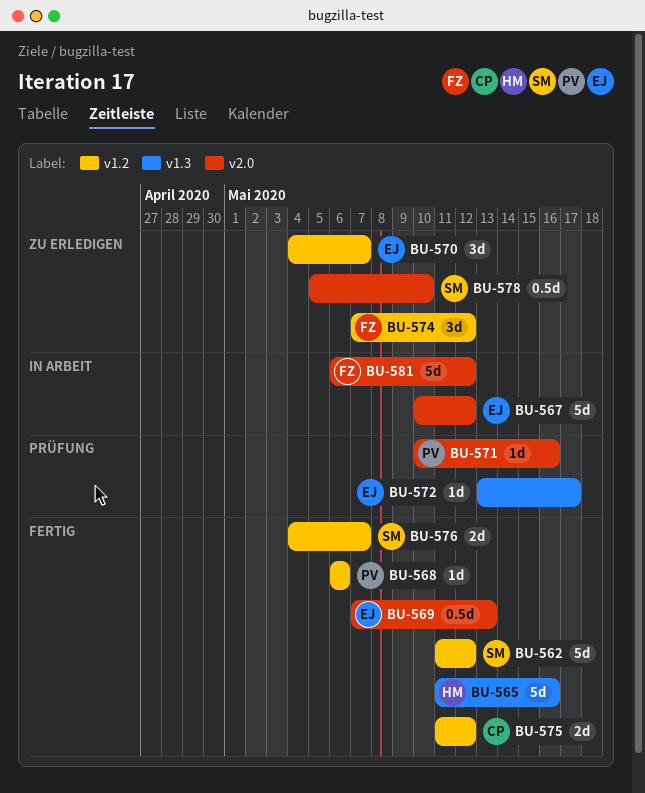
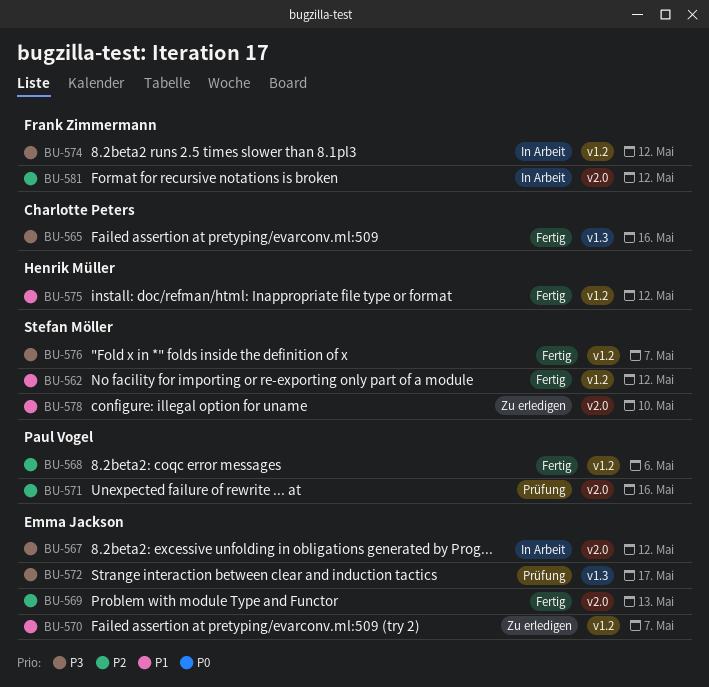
BU-565, owner: Henrik Müller -> Charlotte Peters
BU-574, status: Zu erledigen -> In Arbeit
BU-575, owner: Charlotte Peters -> Henrik Müller

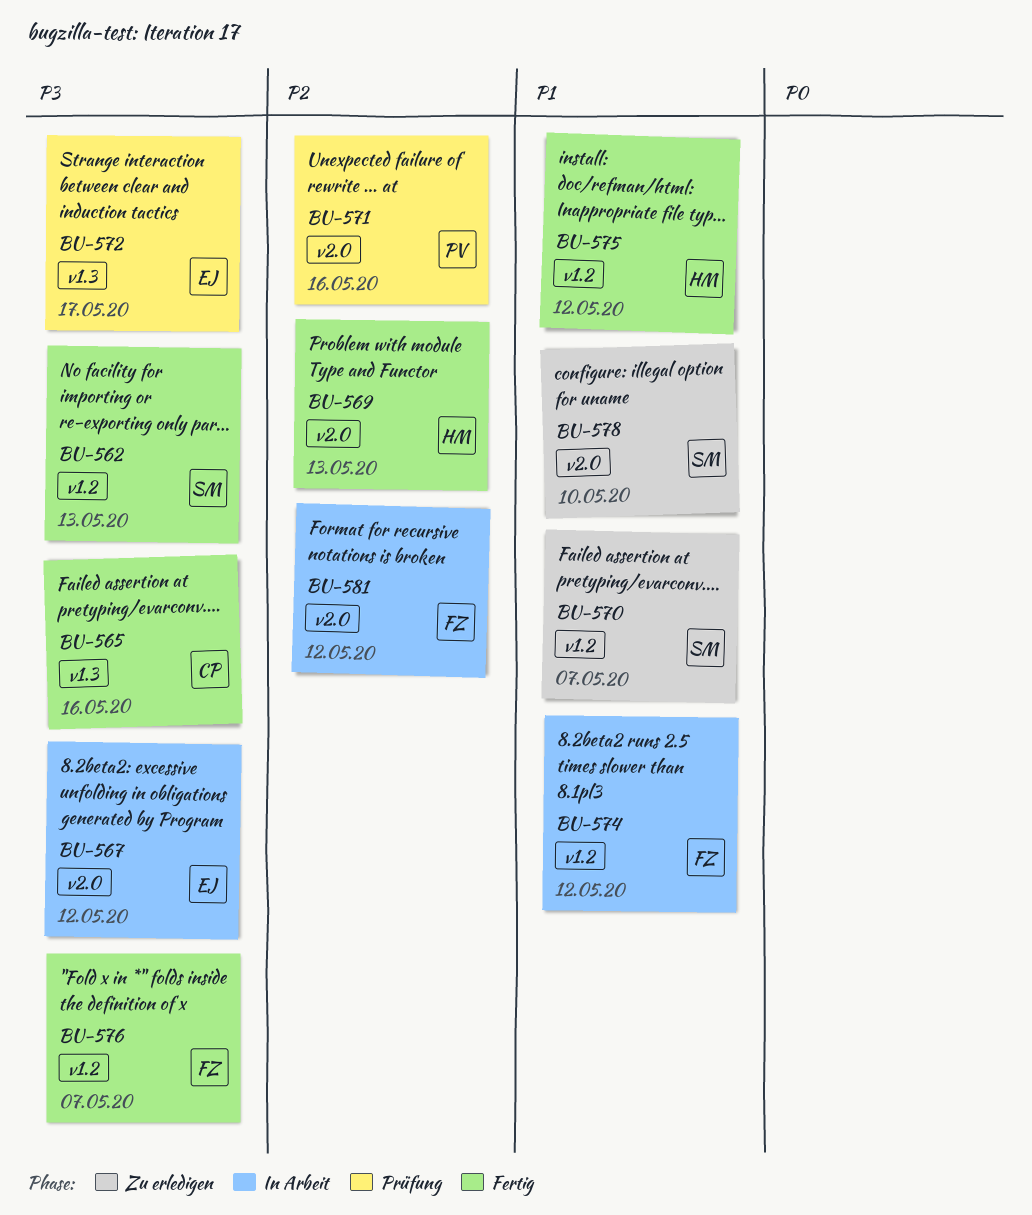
BU-562, priority: P1 -> P3
BU-562, due: May 12 -> May 13
BU-568: present -> none
BU-569, owner: Emma Jackson -> Henrik Müller
BU-570, owner: Emma Jackson -> Stefan Möller
BU-574, priority: P3 -> P1
BU-576, owner: Stefan Möller -> Frank Zimmermann

